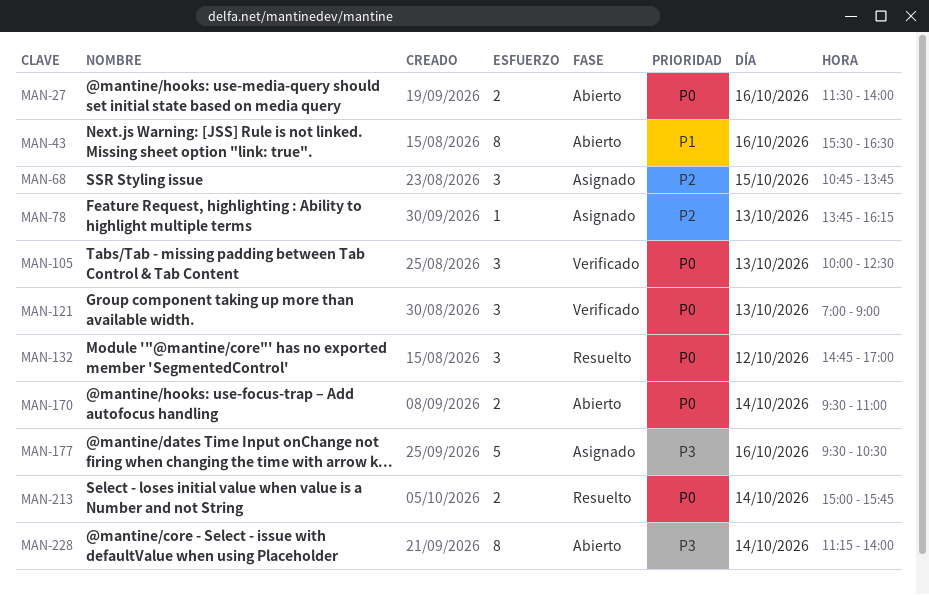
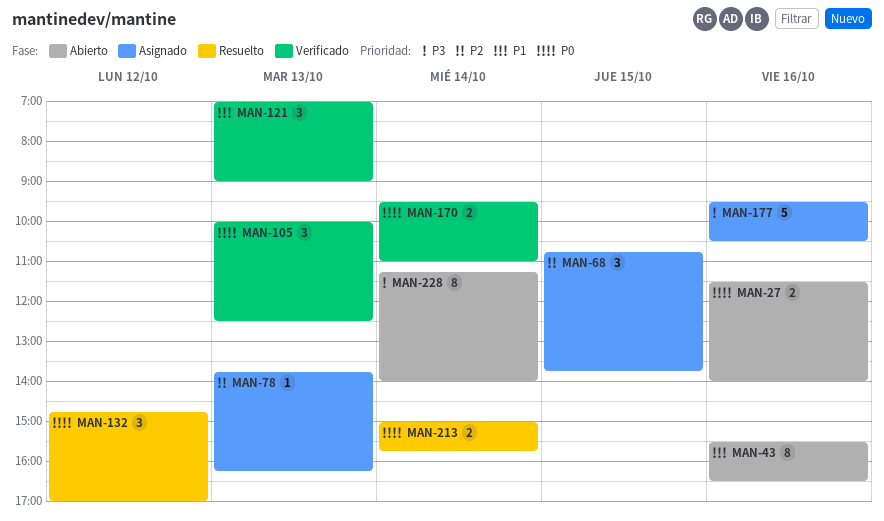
MAN-121, priority: P0 -> P1
MAN-170, status: Abierto -> Verificado

